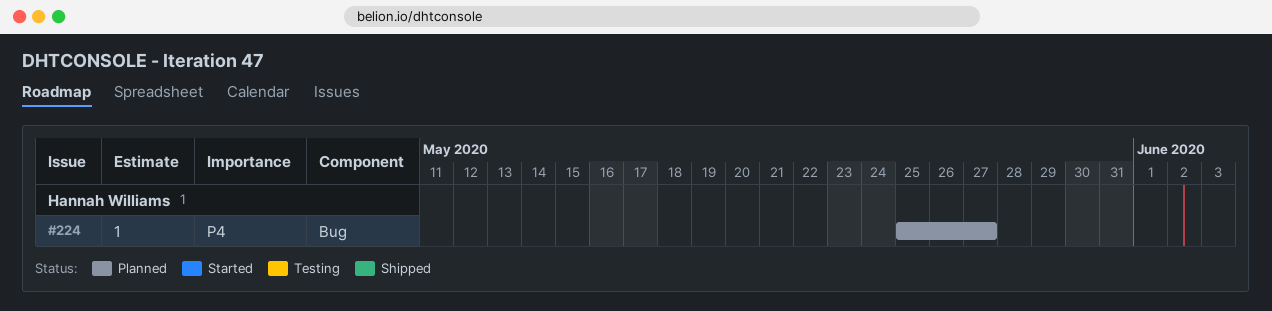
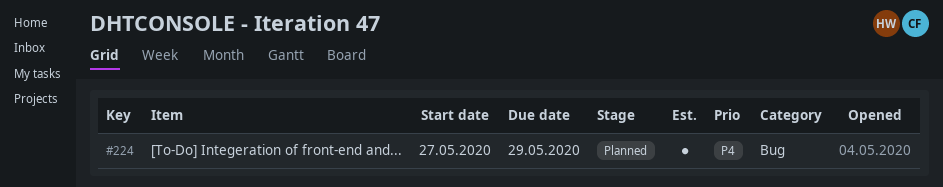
#224, start: May 25 -> May 27
#224, due: May 27 -> May 29

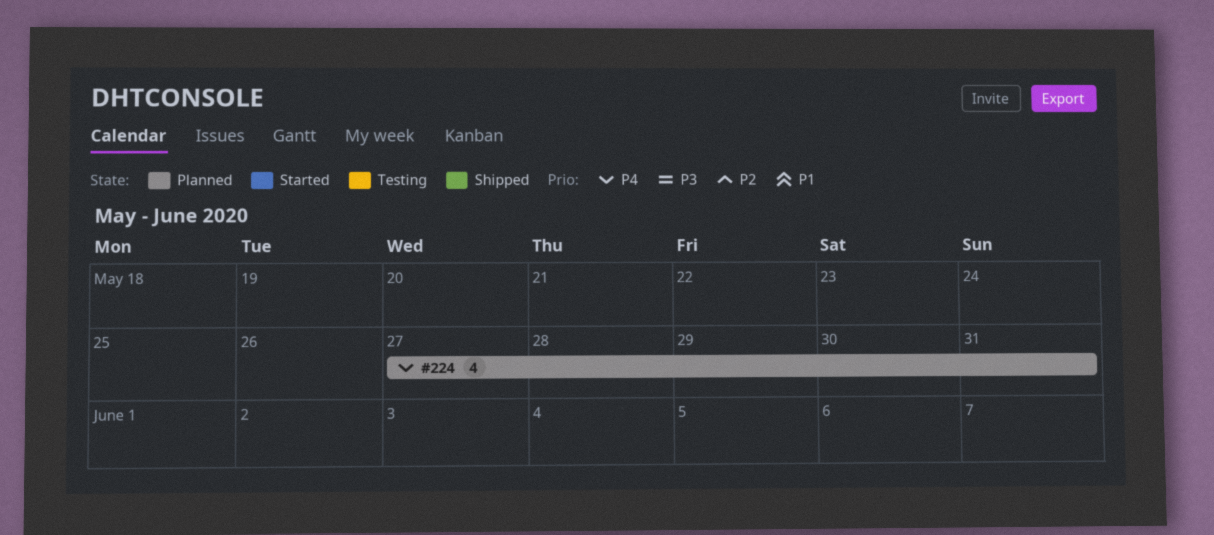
#224, estimate: 1 -> 4
#224, due: May 29 -> May 31

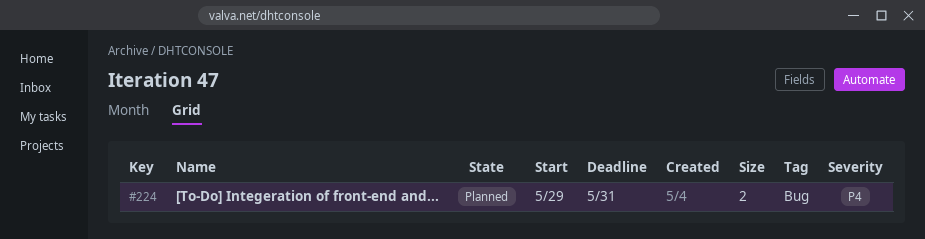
#224, estimate: 4 -> 2
#224, start: May 27 -> May 29

